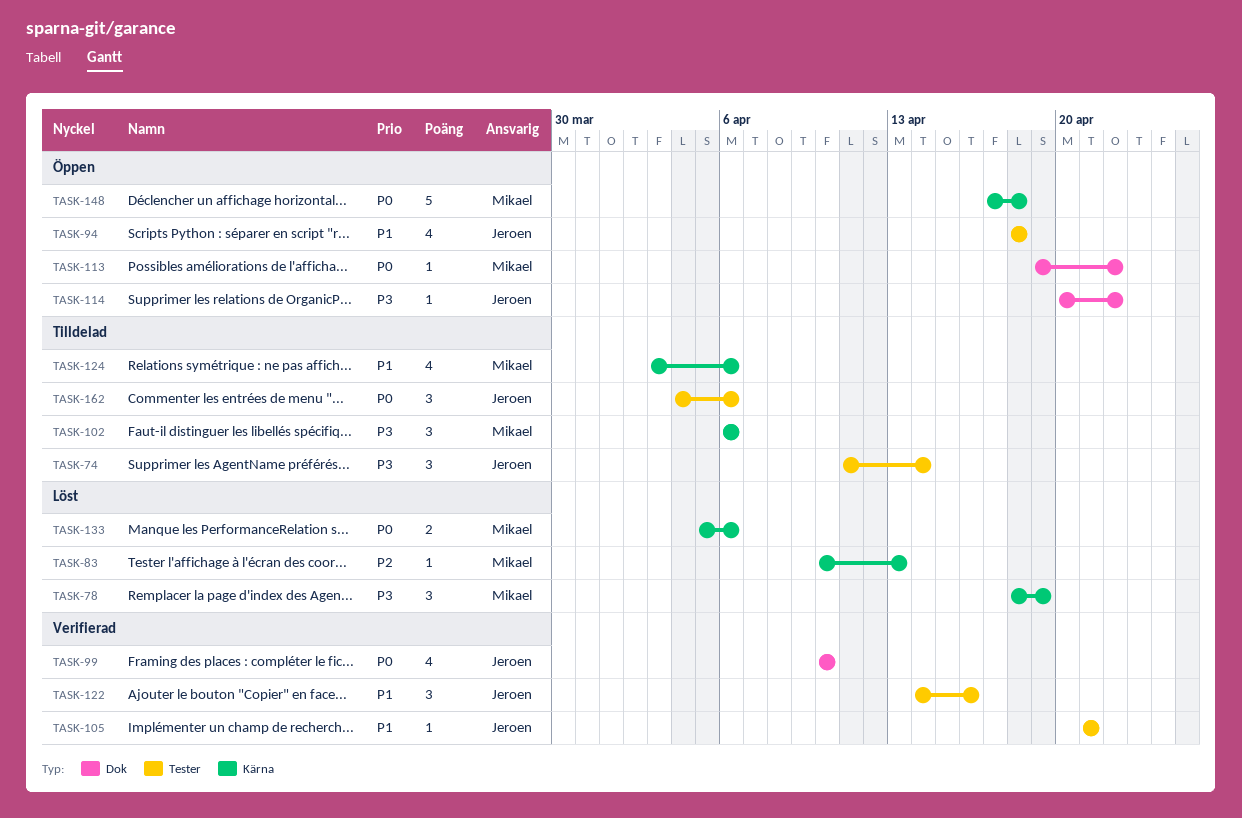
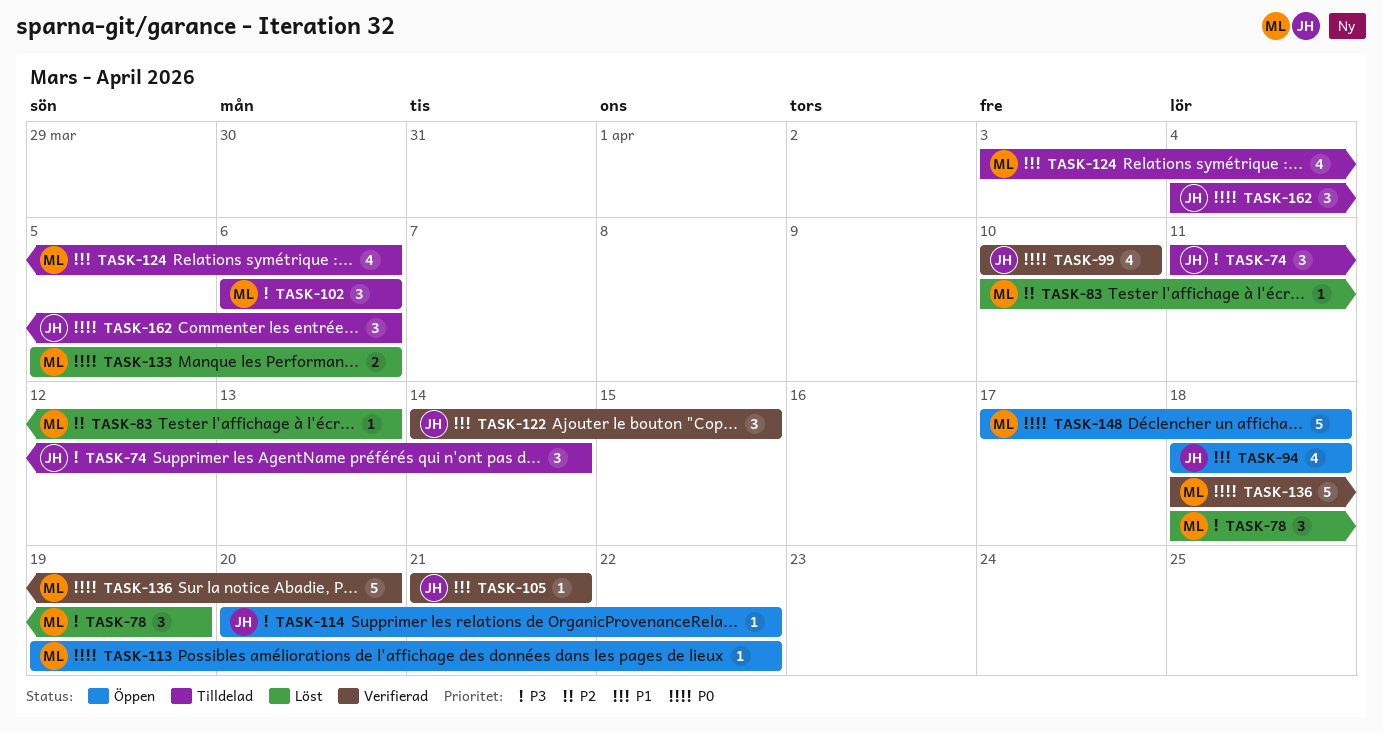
TASK-122, due: Apr 16 -> Apr 15
TASK-136: none -> present

